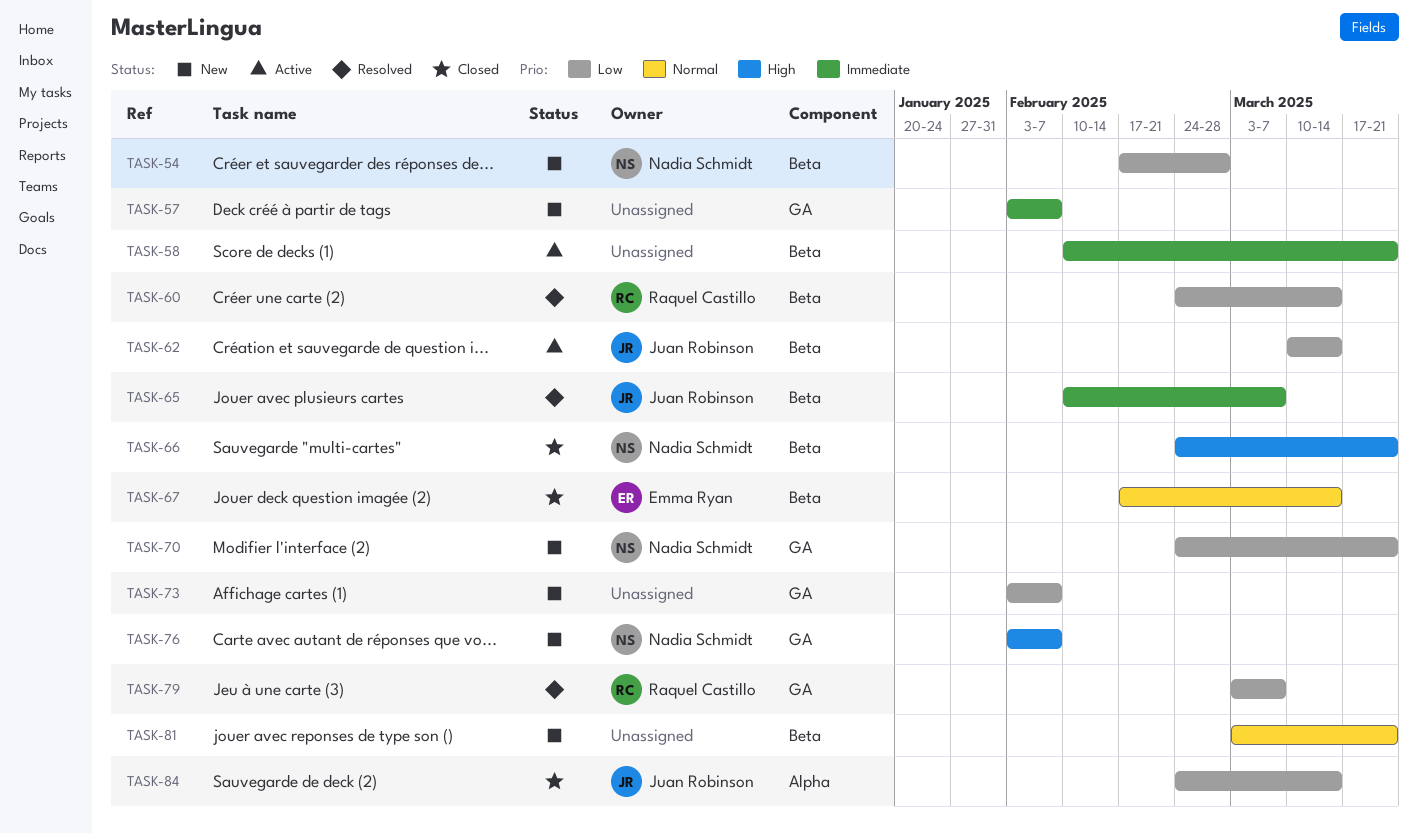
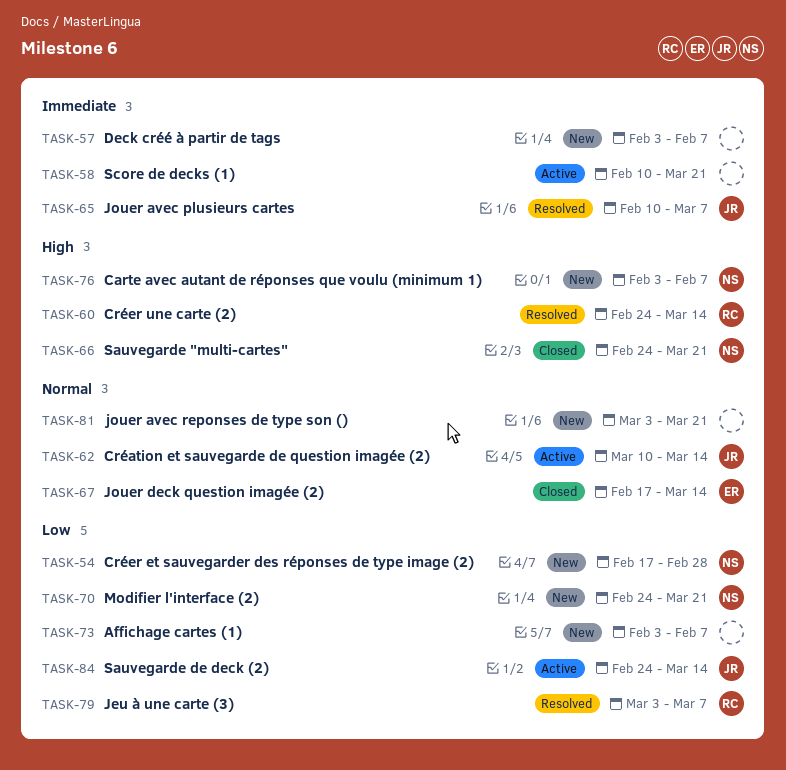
TASK-60, priority: Low -> High
TASK-62, priority: Low -> Normal
TASK-84, status: Closed -> Active

